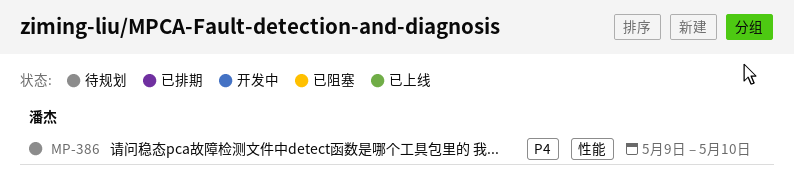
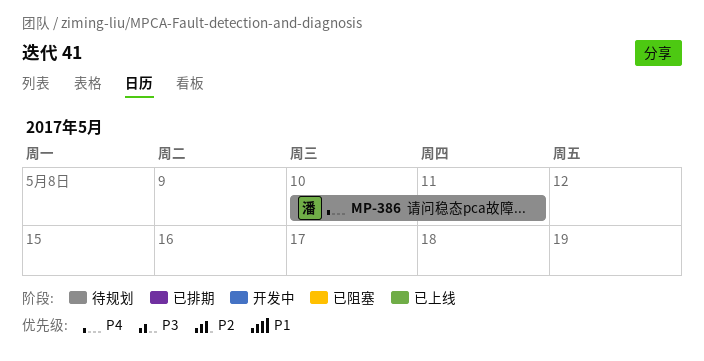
MP-386, start: May 9 -> May 10
MP-386, due: May 10 -> May 11

